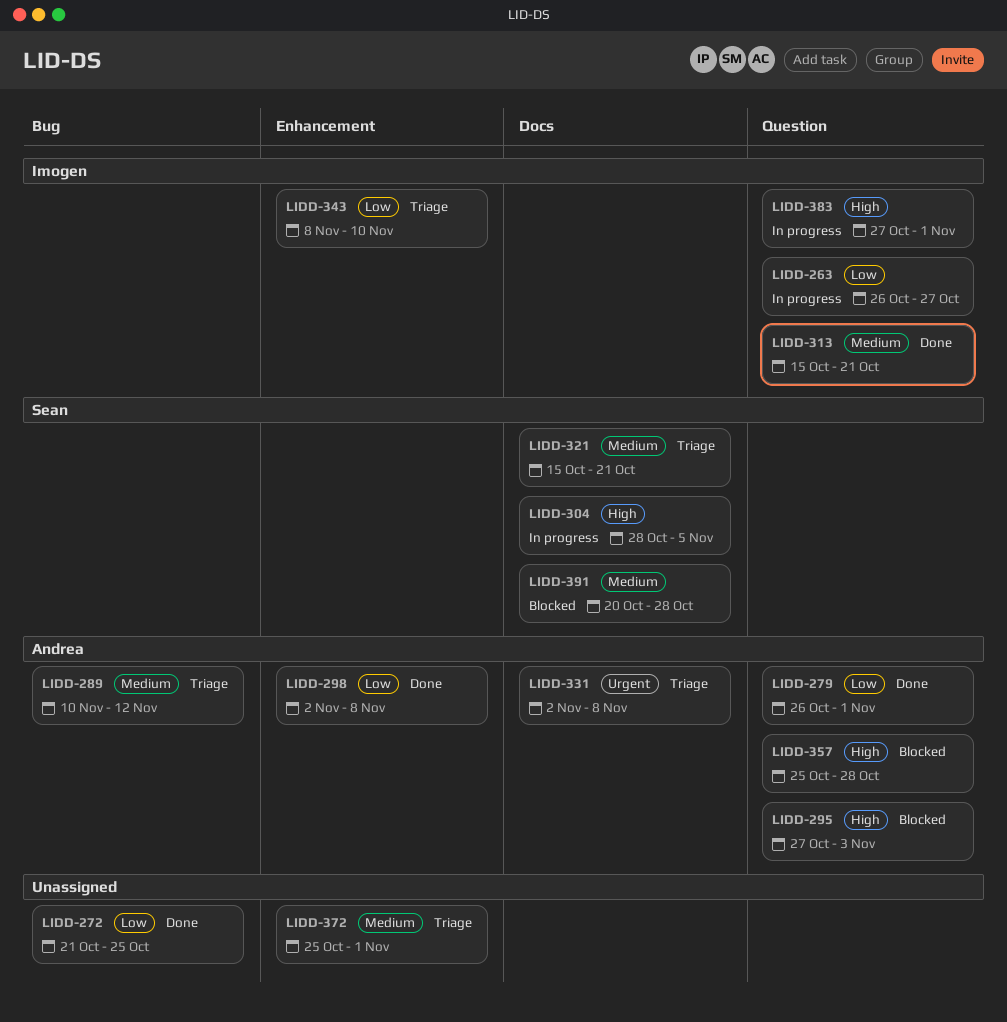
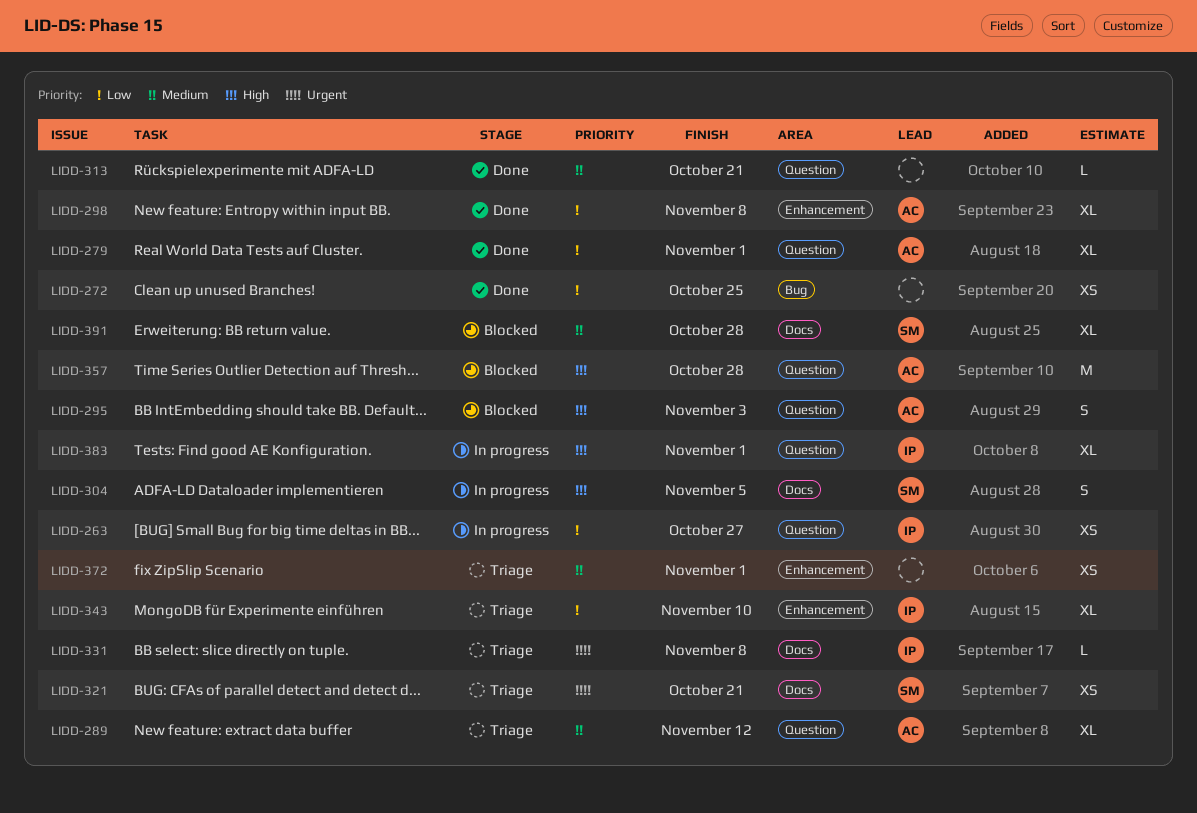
LIDD-289, label: Bug -> Question
LIDD-313, owner: Imogen -> none
LIDD-321, priority: Medium -> Urgent
LIDD-331, owner: Andrea -> Imogen

